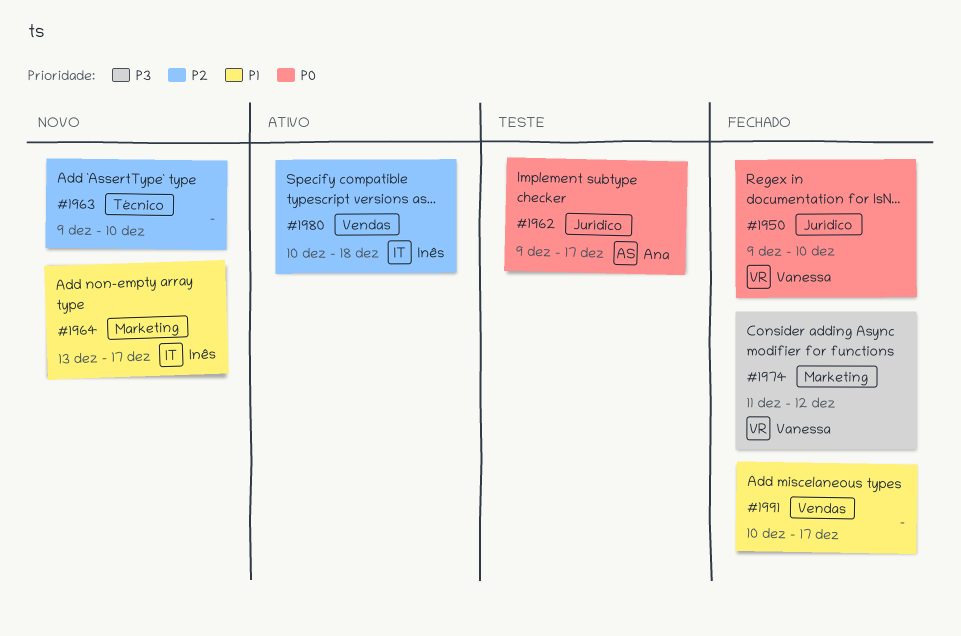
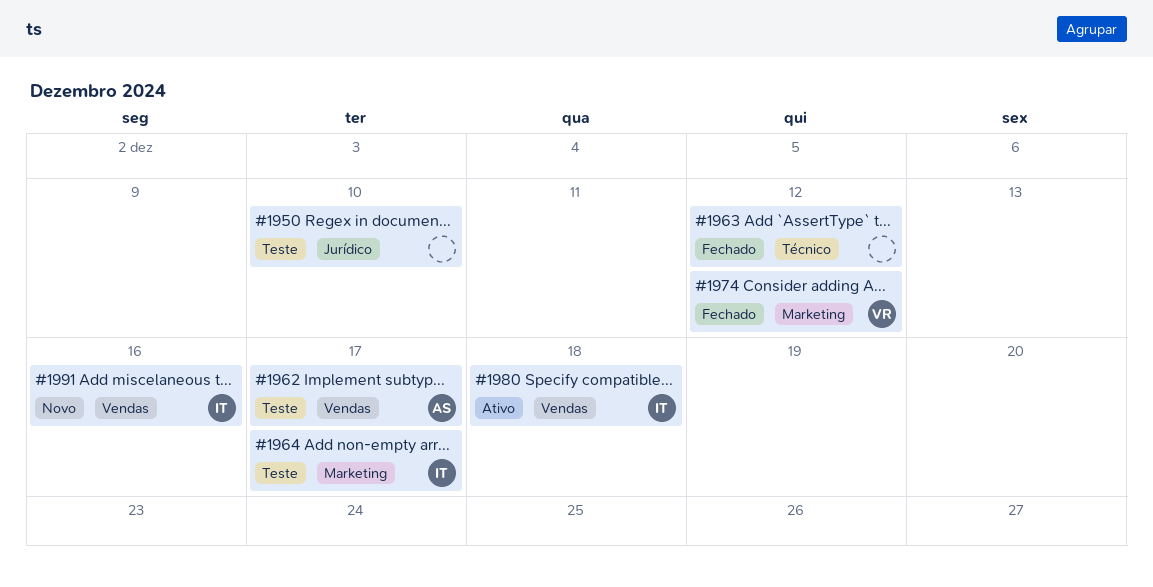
#1950, status: Fechado -> Teste
#1950, owner: Vanessa -> none
#1962, label: Jurídico -> Vendas
#1963, status: Novo -> Fechado
#1963, due: Dec 10 -> Dec 12
#1964, status: Novo -> Teste
#1991, status: Fechado -> Novo
#1991, owner: none -> Inês
#1991, due: Dec 17 -> Dec 16

